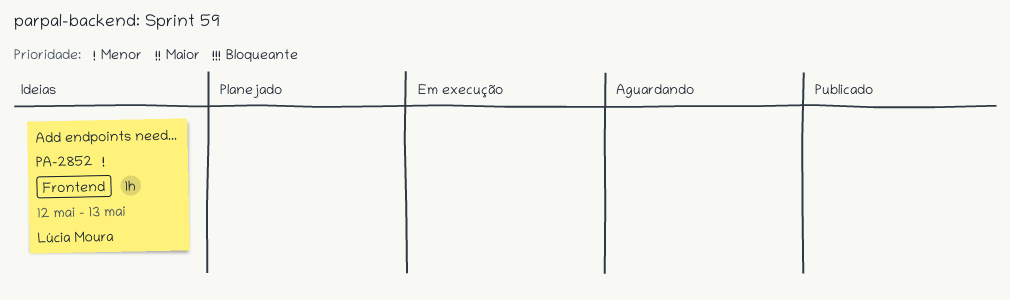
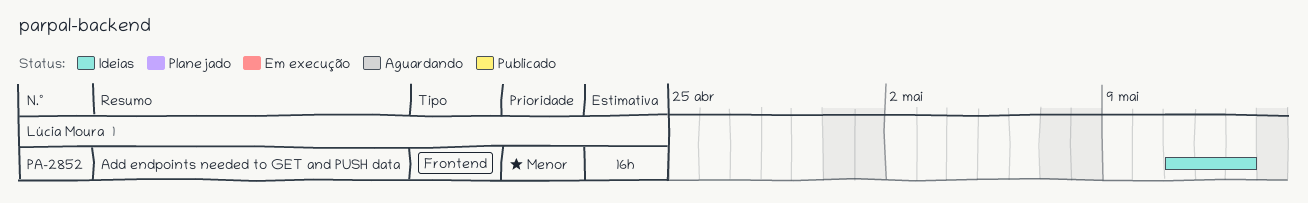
PA-2852, estimate: 1h -> 16h
PA-2852, start: May 12 -> May 11

